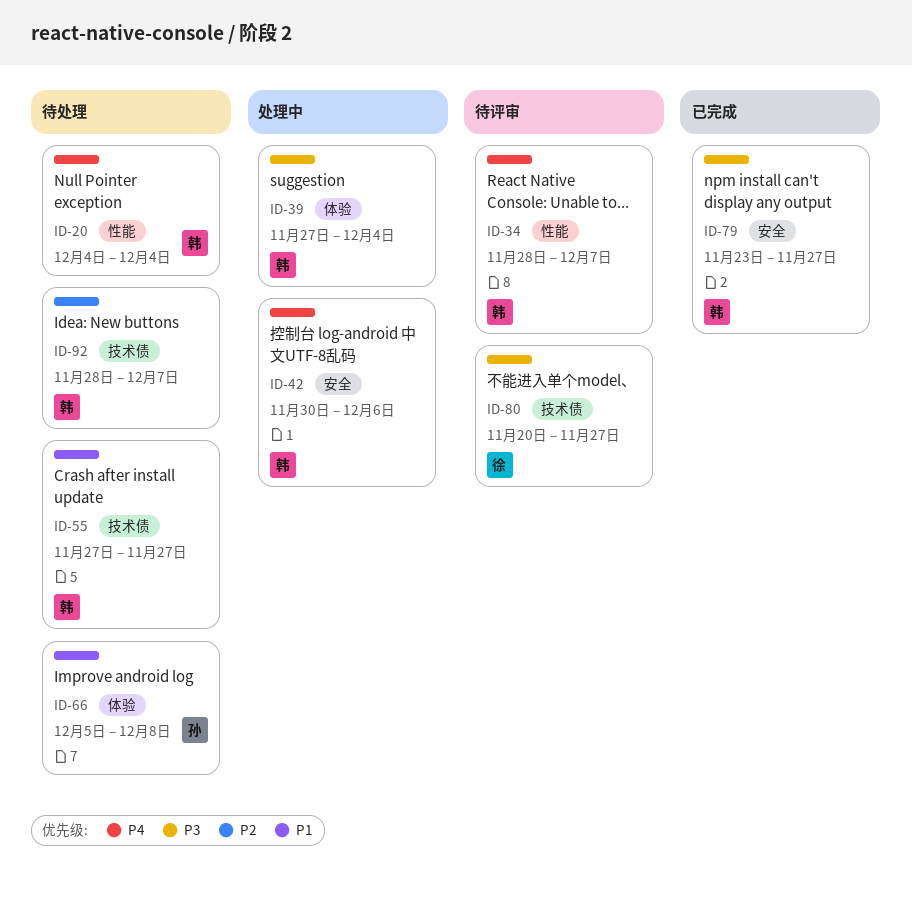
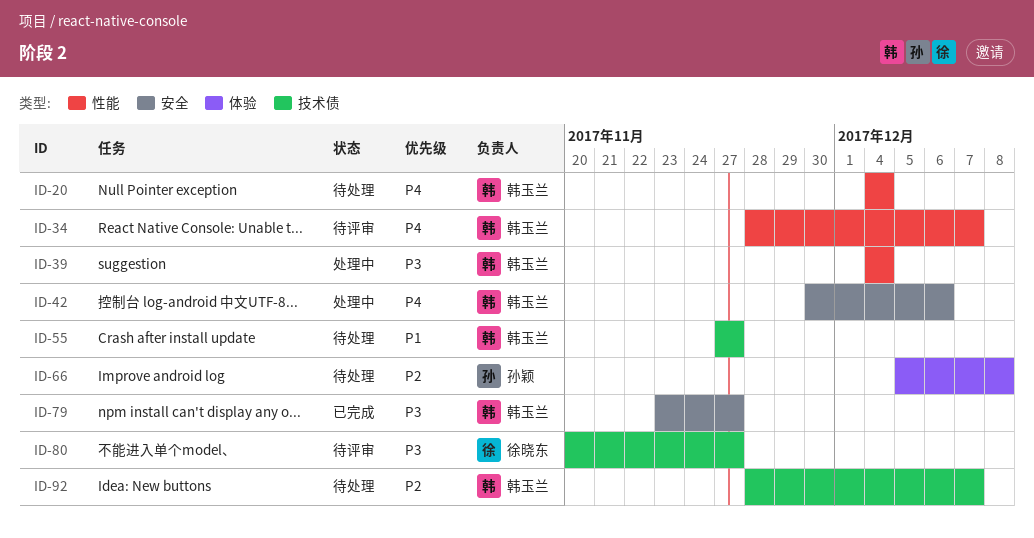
ID-39, label: 体验 -> 性能
ID-39, start: Nov 27 -> Dec 4
ID-66, priority: P1 -> P2

